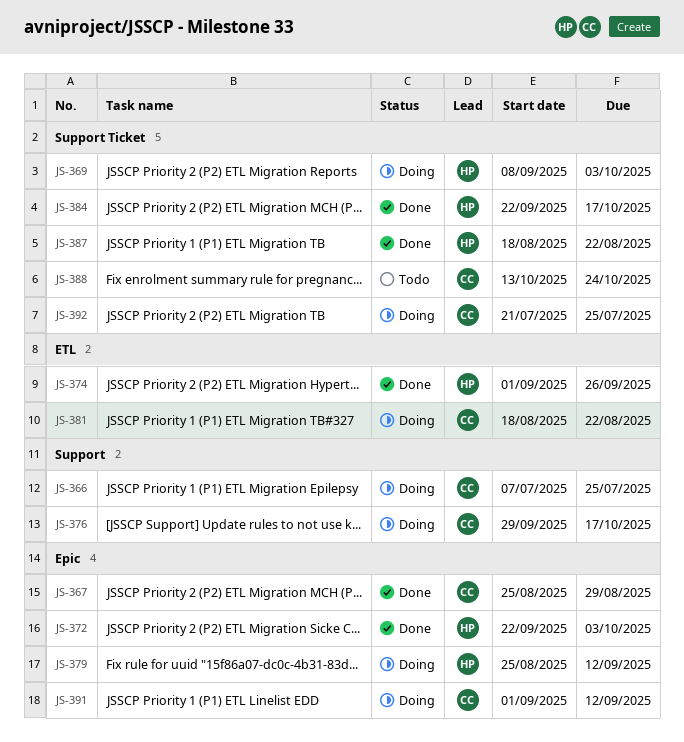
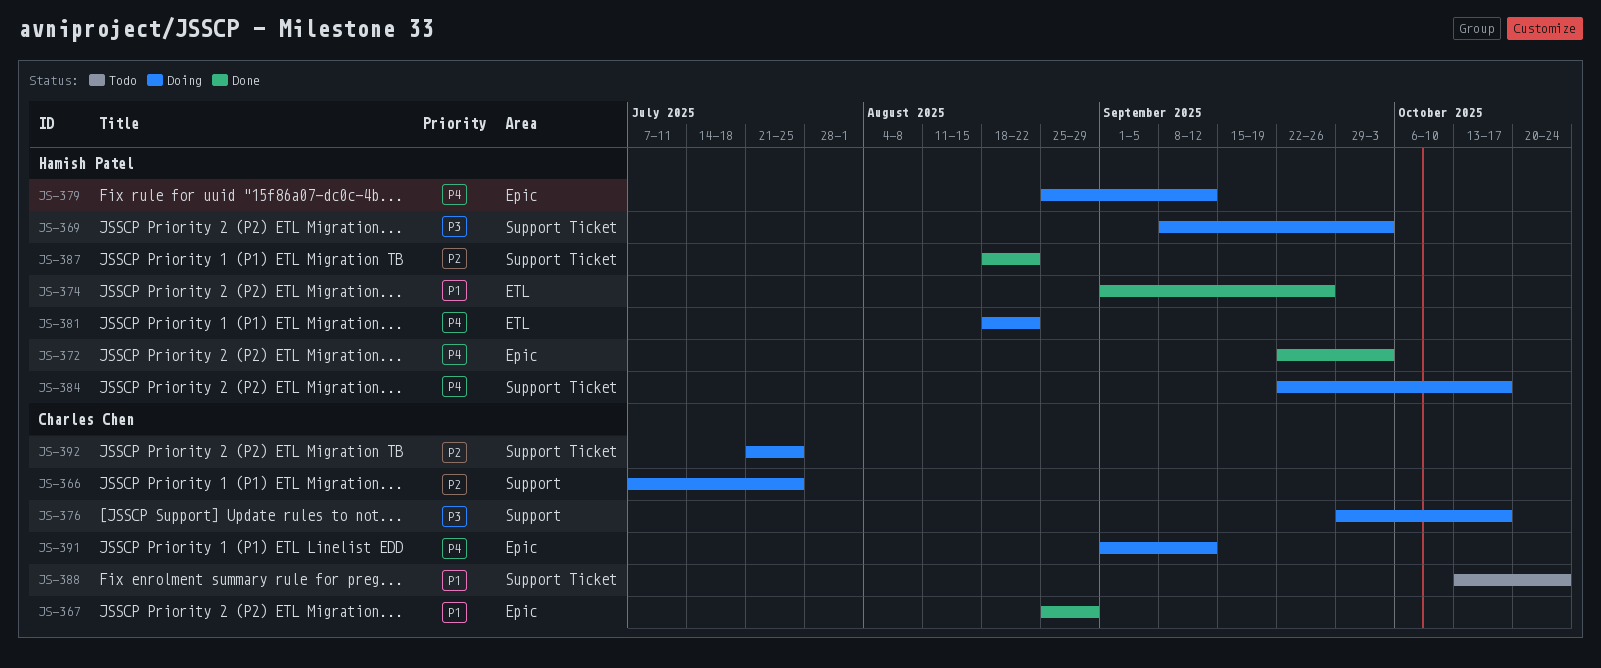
JS-381, owner: Charles Chen -> Hamish Patel
JS-384, status: Done -> Doing

